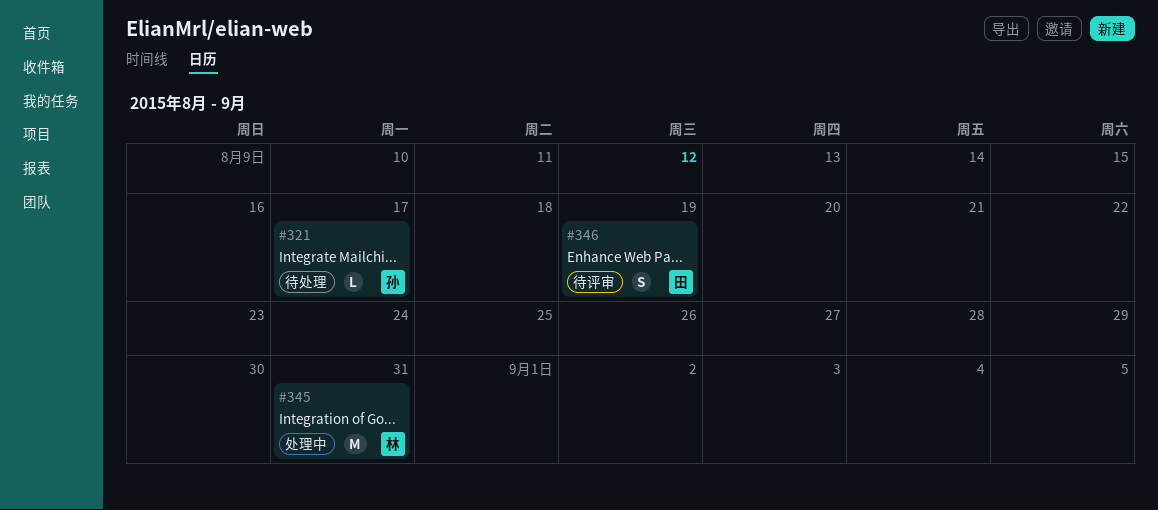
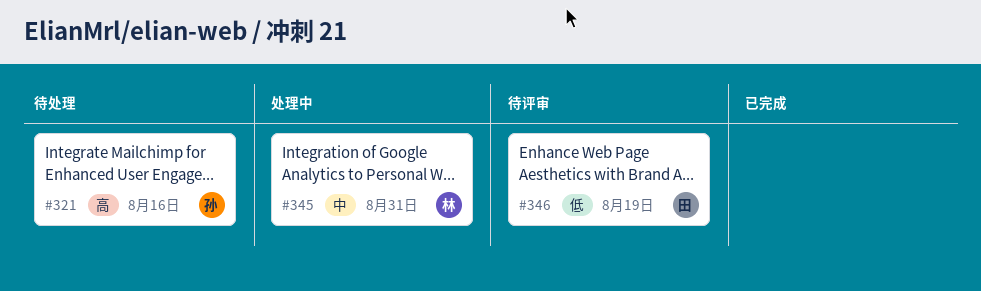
#321, due: Aug 17 -> Aug 16

